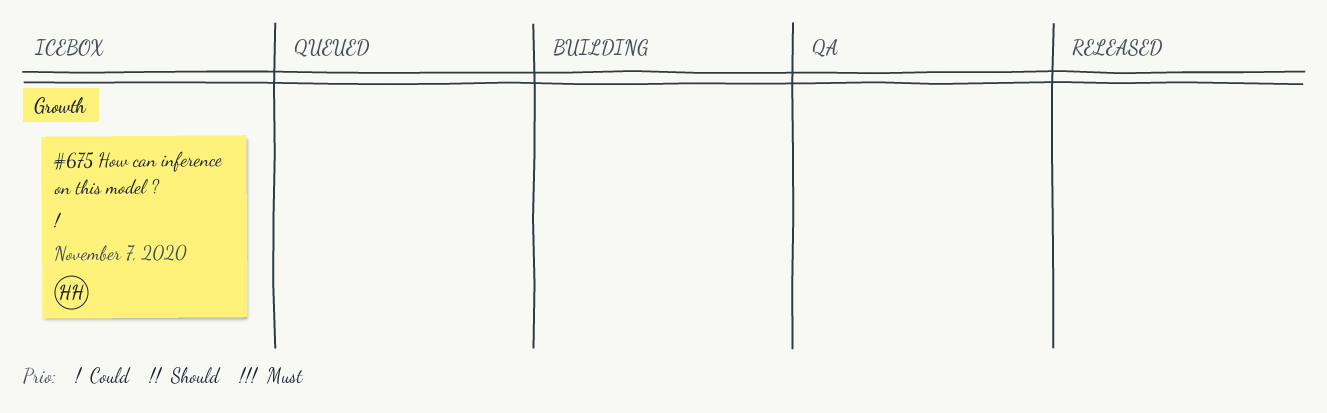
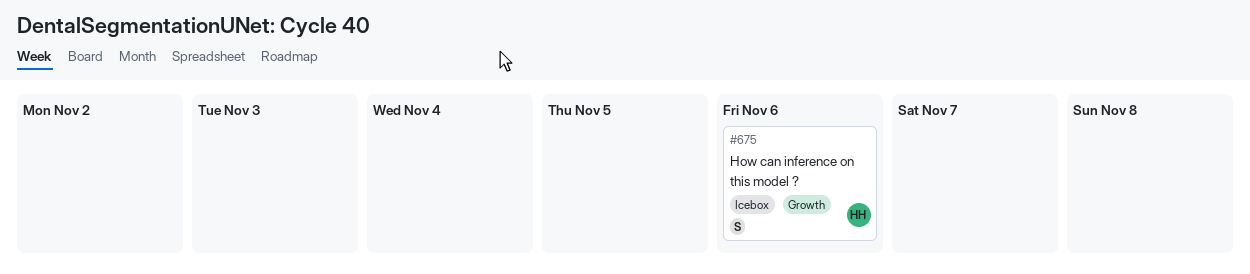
#675, due: Nov 7 -> Nov 6

